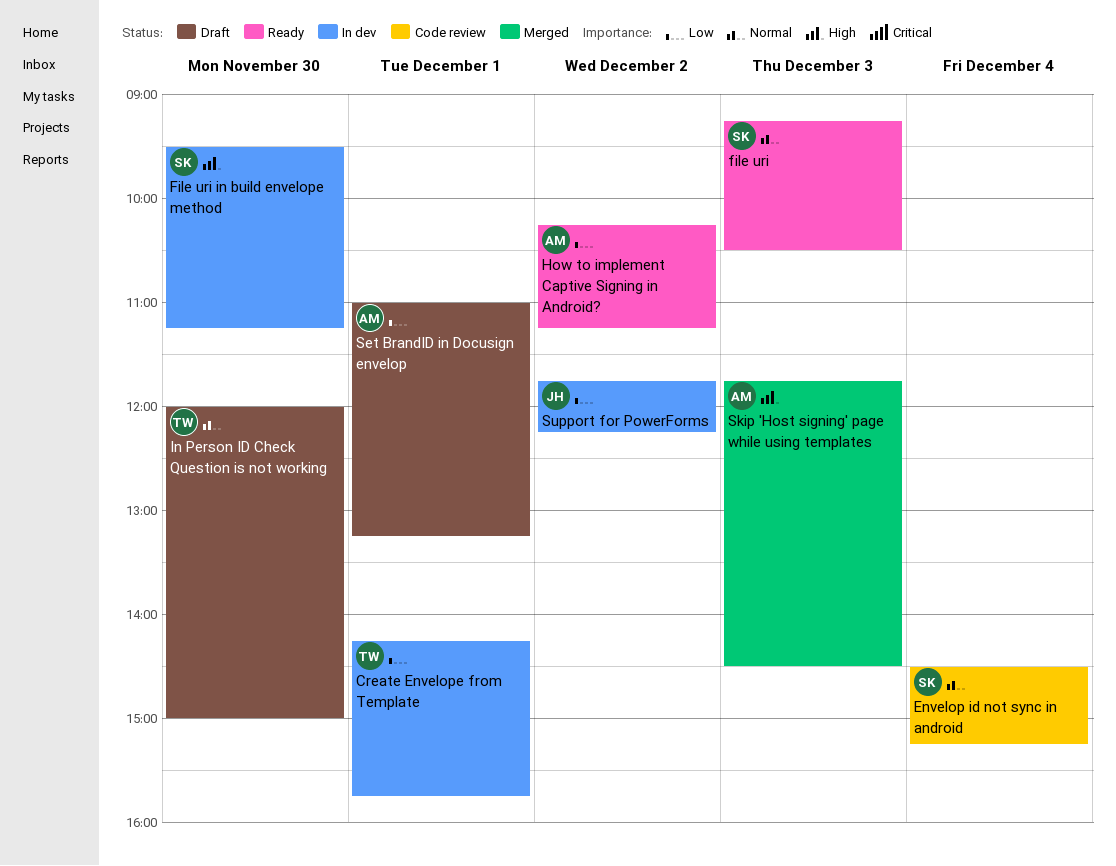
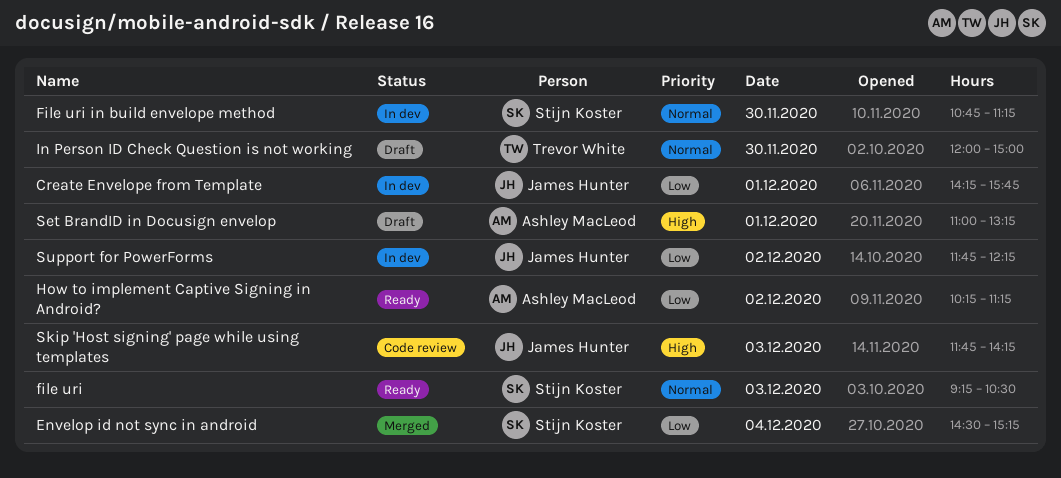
Create Envelope from Template, owner: Trevor White -> James Hunter
Envelop id not sync in android, status: Code review -> Merged
Envelop id not sync in android, priority: Normal -> Low
File uri in build envelope method, priority: High -> Normal
File uri in build envelope method, begins: 09:30 -> 10:45
Set BrandID in Docusign envelop, priority: Low -> High
Skip 'Host signing' page while using templates, status: Merged -> Code review
Skip 'Host signing' page while using templates, owner: Ashley MacLeod -> James Hunter
Skip 'Host signing' page while using templates, ends: 14:30 -> 14:15

